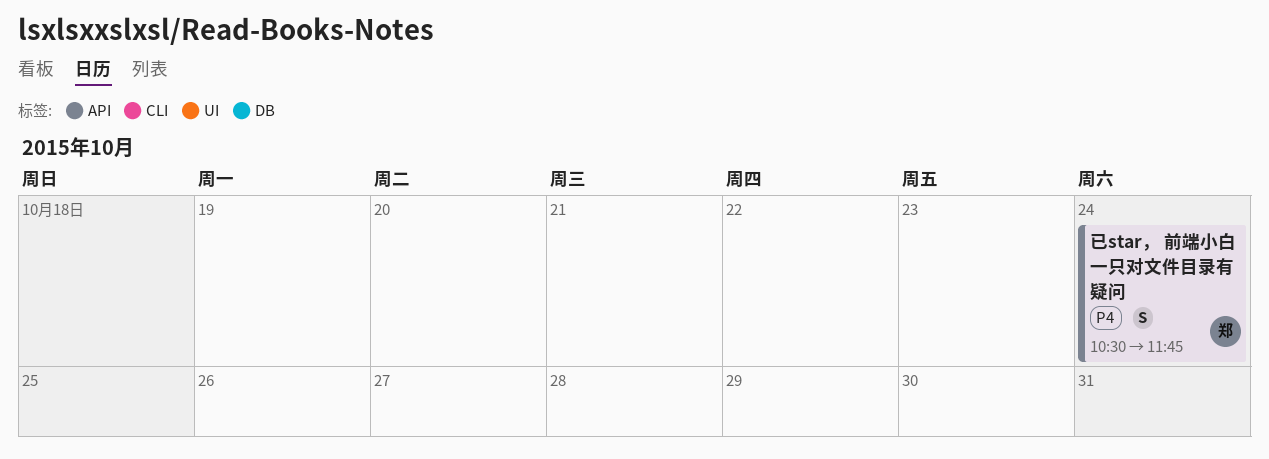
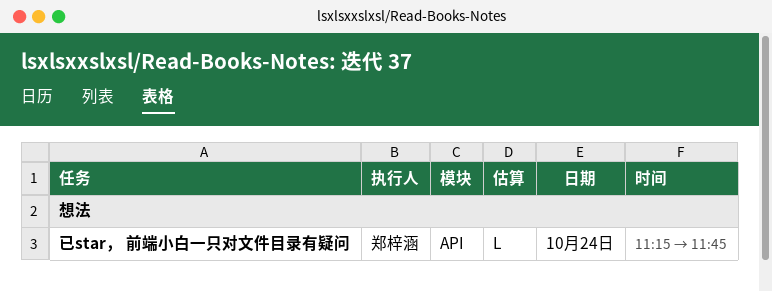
已star， 前端小白一只对文件目录有疑问, estimate: S -> L
已star， 前端小白一只对文件目录有疑问, begins: 10:30 -> 11:15

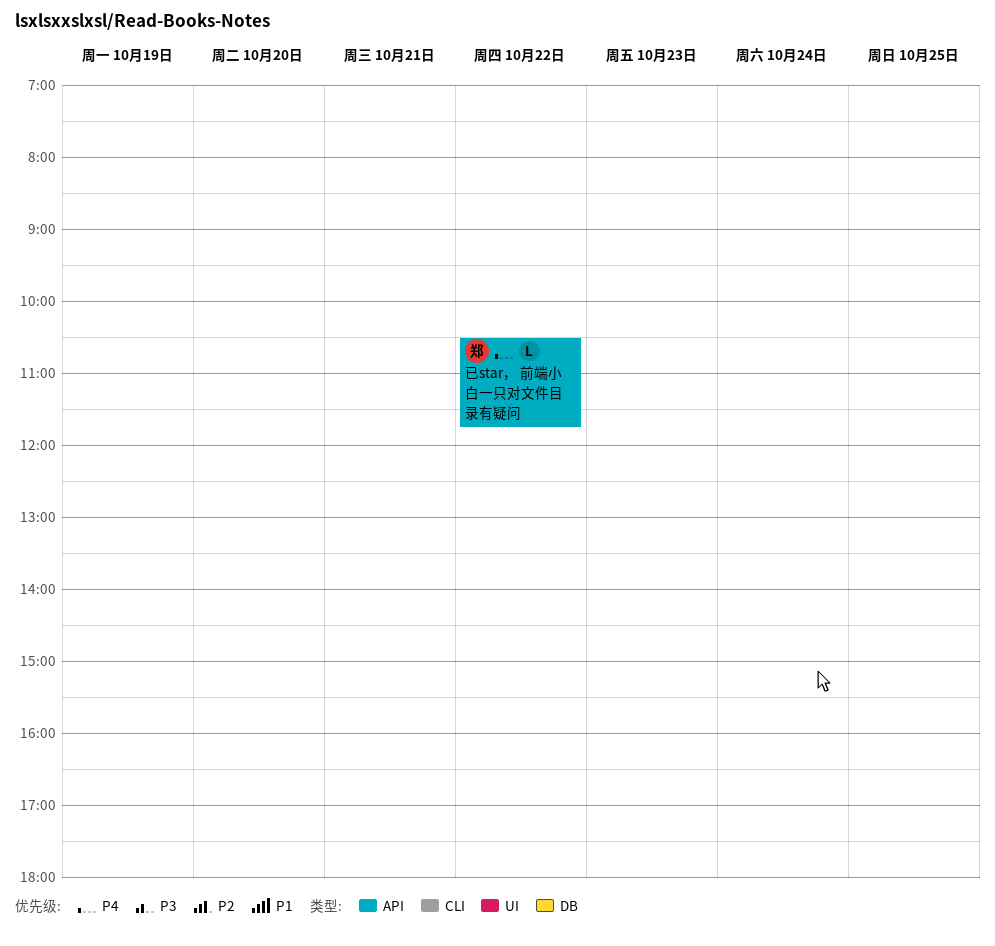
已star， 前端小白一只对文件目录有疑问, day: Oct 24 -> Oct 22
已star， 前端小白一只对文件目录有疑问, begins: 11:15 -> 10:30

